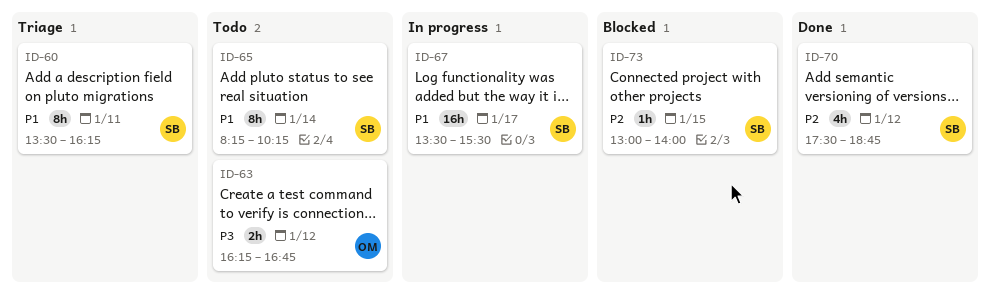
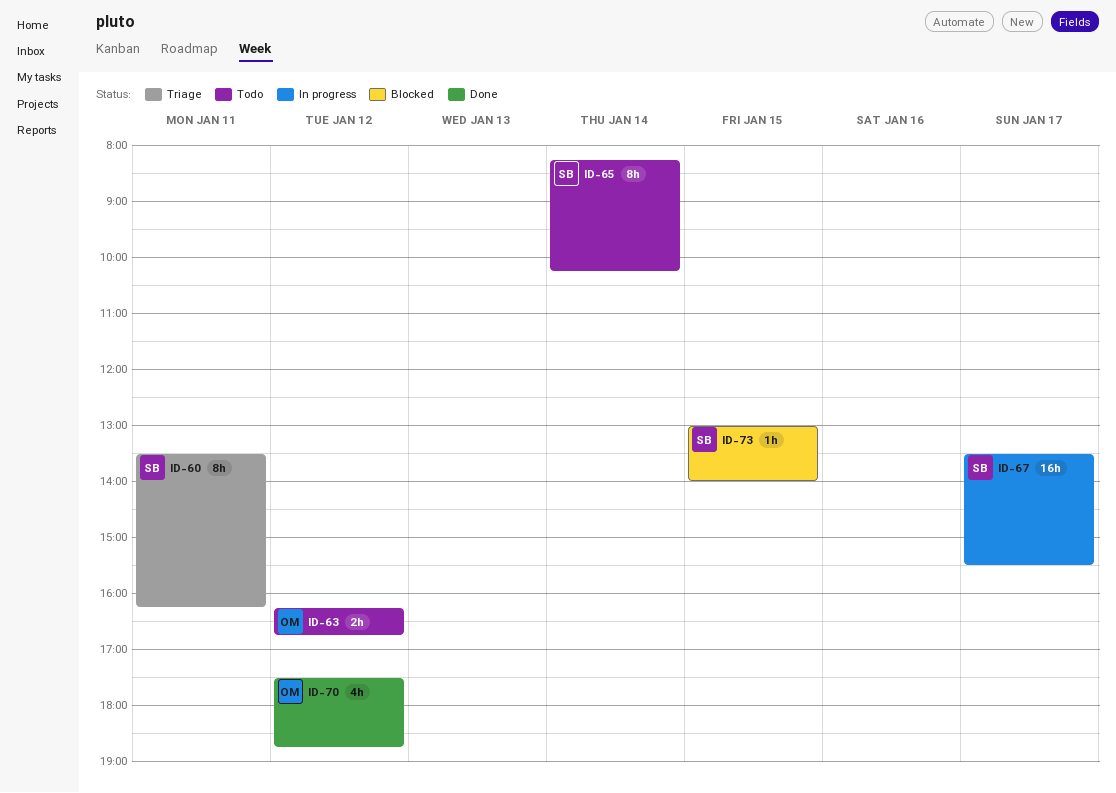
ID-70, owner: SB -> OM

